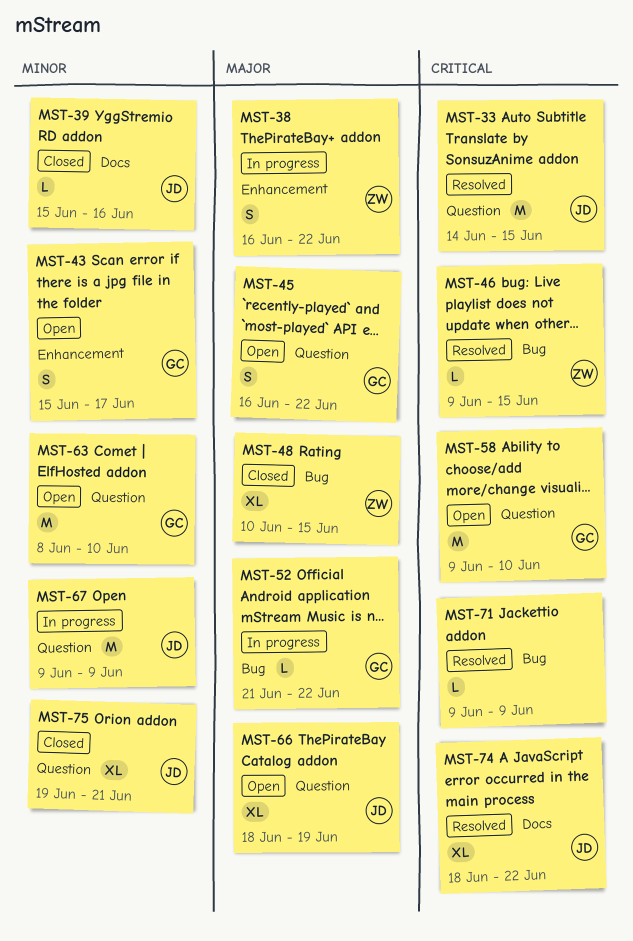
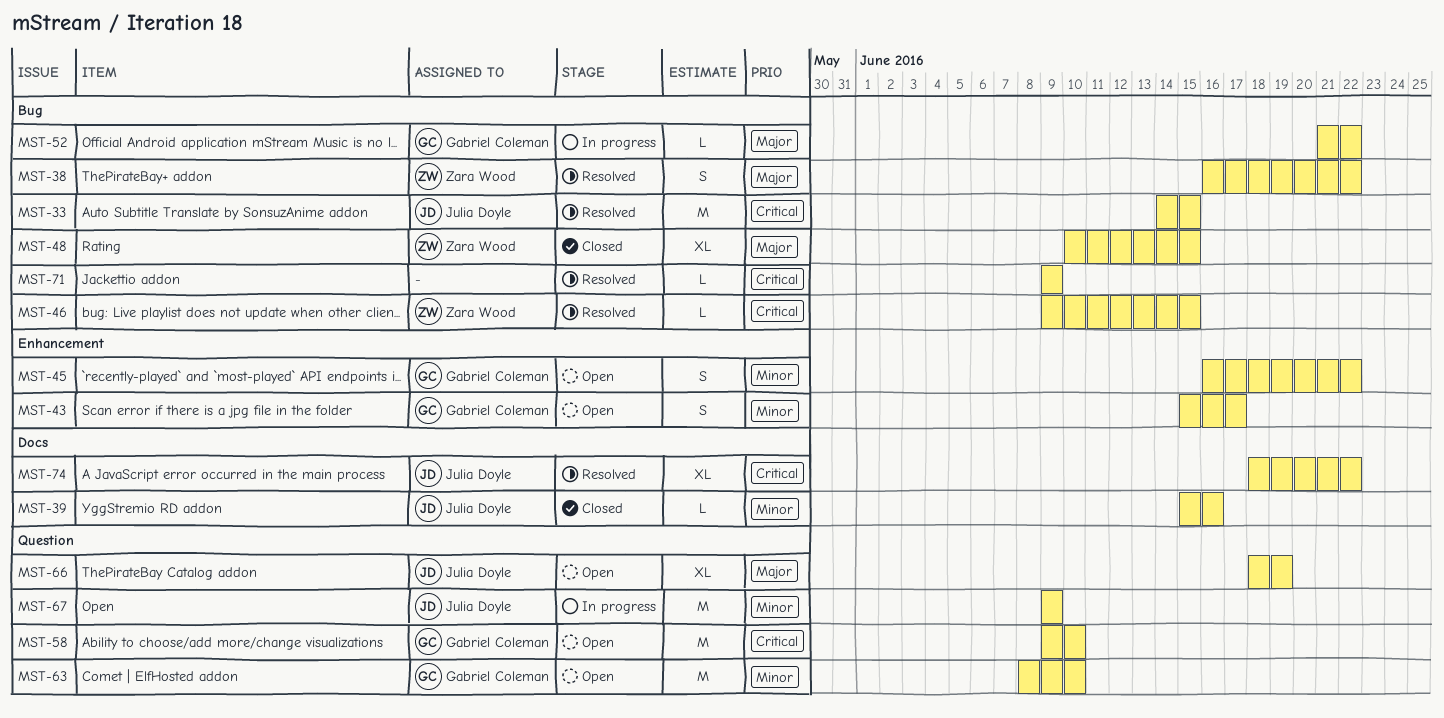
MST-33, label: Question -> Bug
MST-38, status: In progress -> Resolved
MST-38, label: Enhancement -> Bug
MST-45, priority: Major -> Minor
MST-45, label: Question -> Enhancement
MST-75: present -> none

